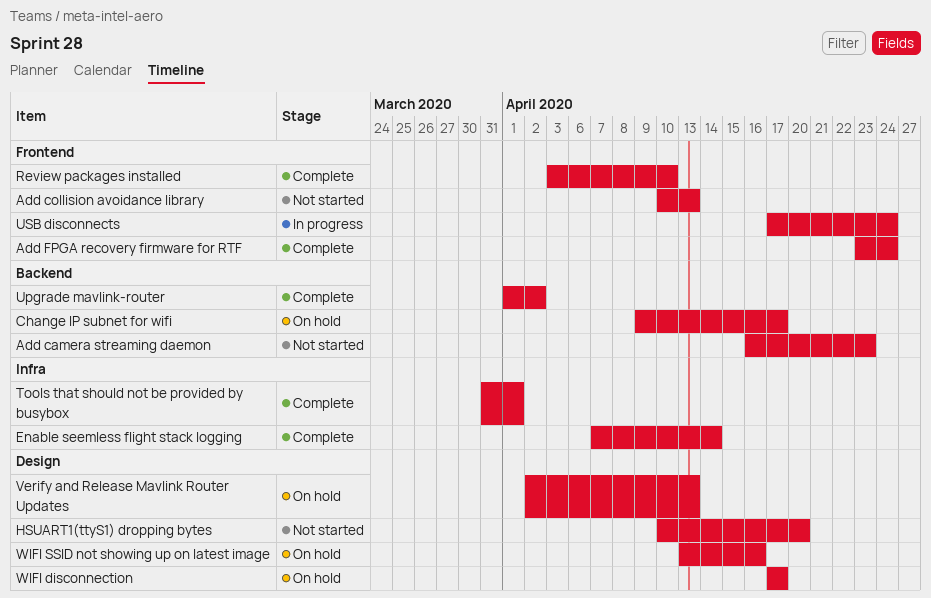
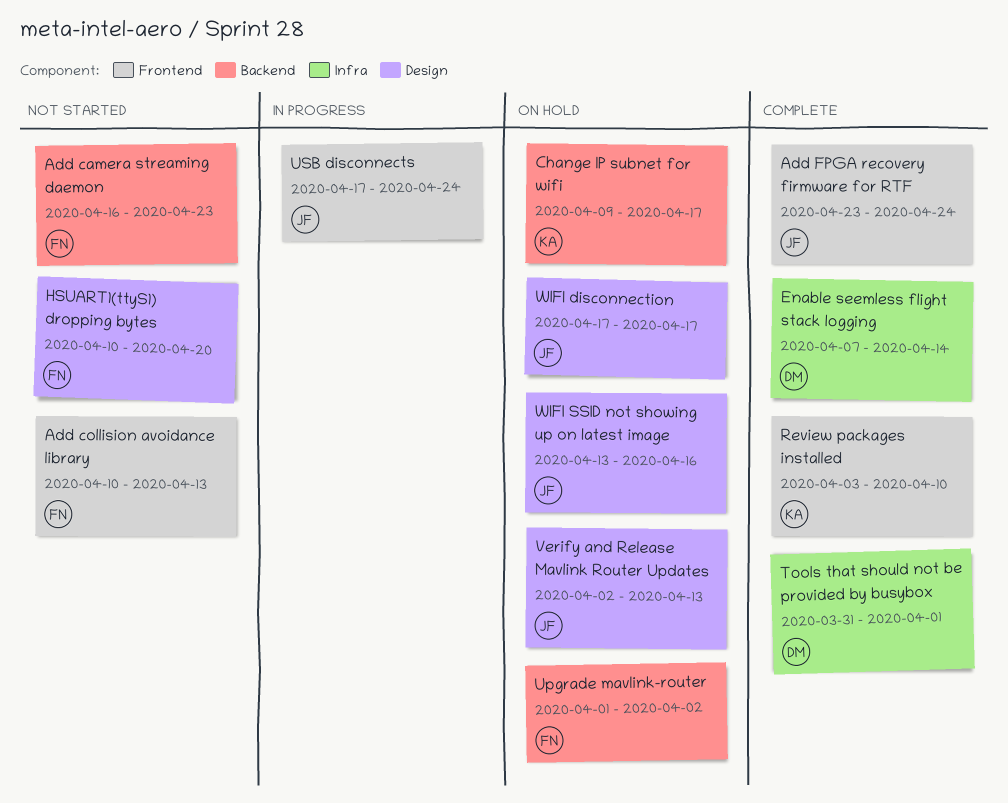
Upgrade mavlink-router, status: Complete -> On hold

